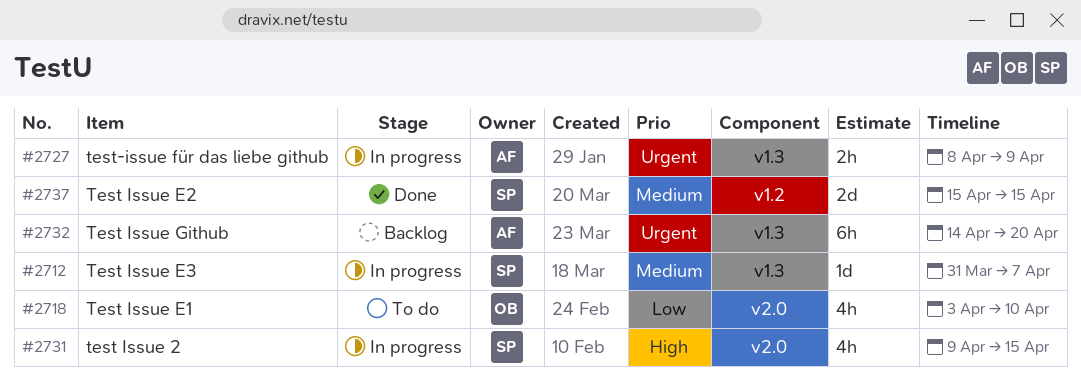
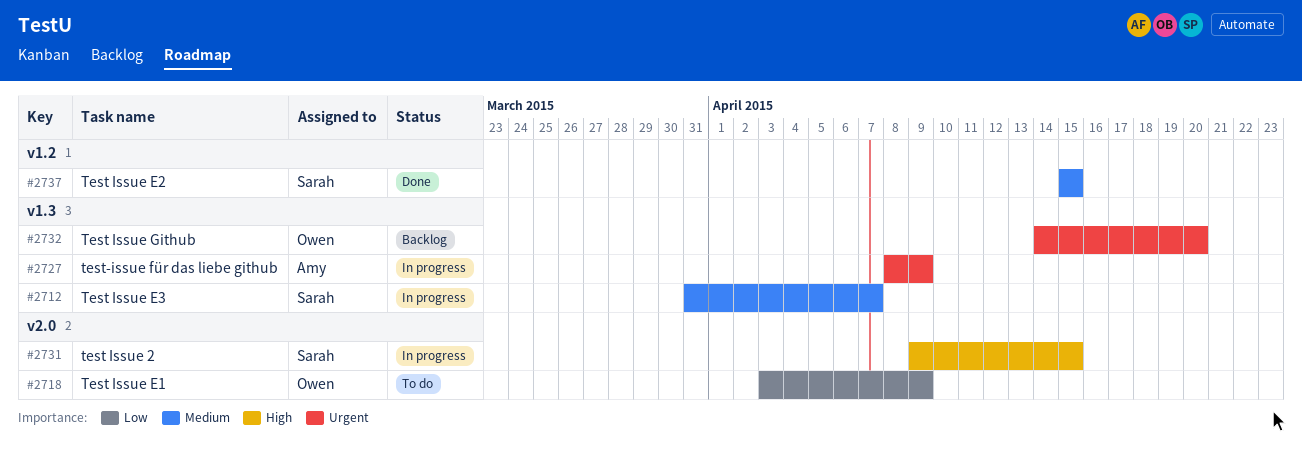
#2718, due: Apr 10 -> Apr 9
#2732, owner: Amy -> Owen

